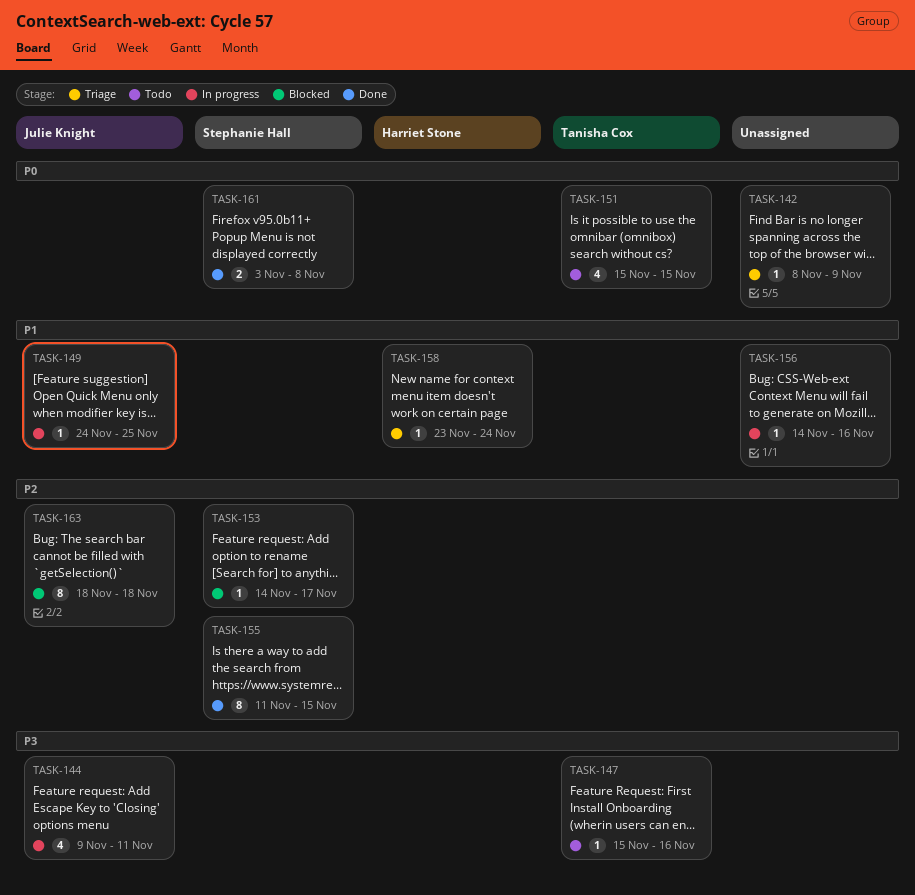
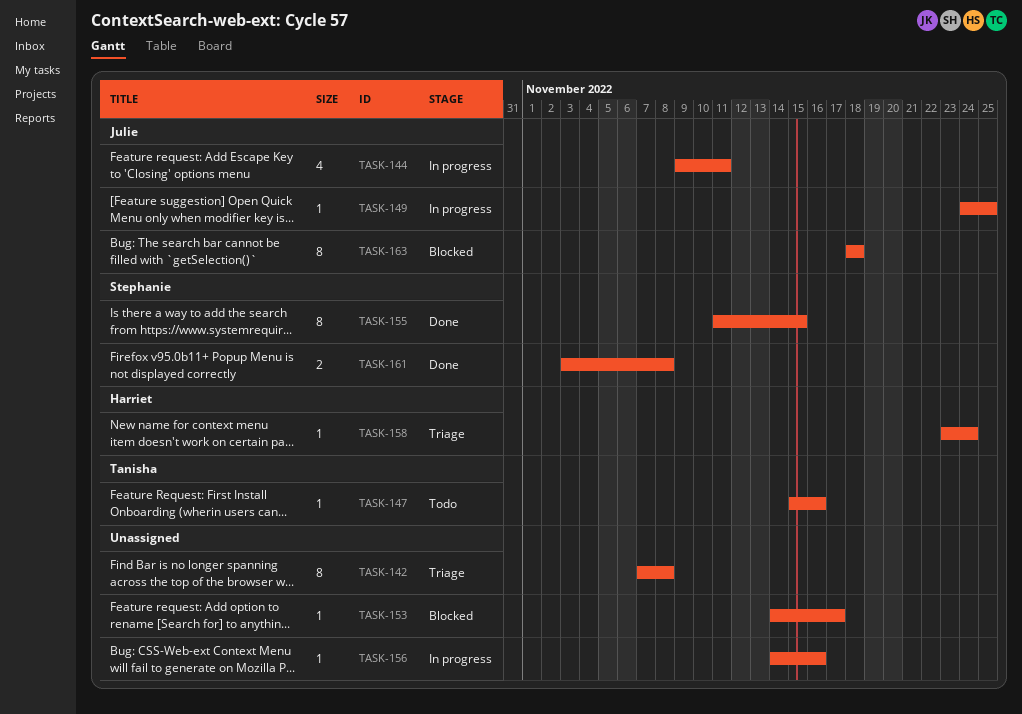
TASK-142, estimate: 1 -> 8
TASK-142, start: Nov 8 -> Nov 7
TASK-142, due: Nov 9 -> Nov 8
TASK-151: present -> none
TASK-153, owner: Stephanie Hall -> none

